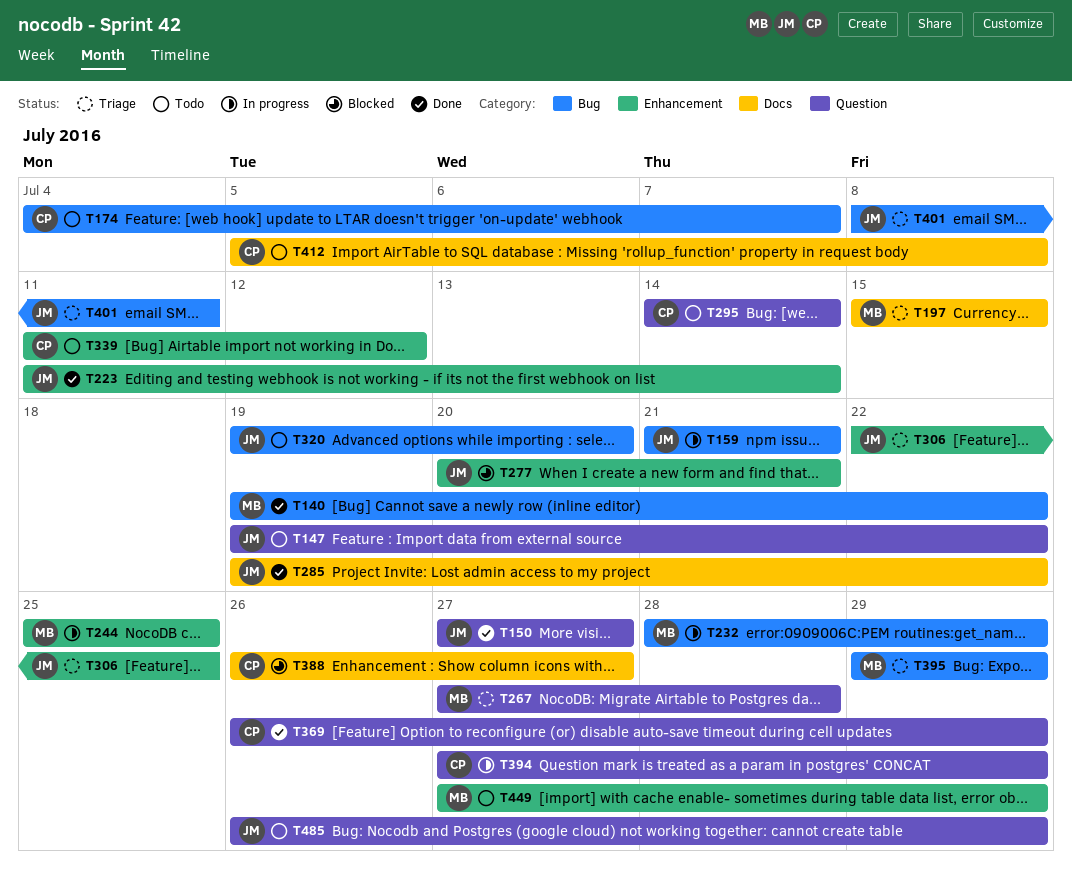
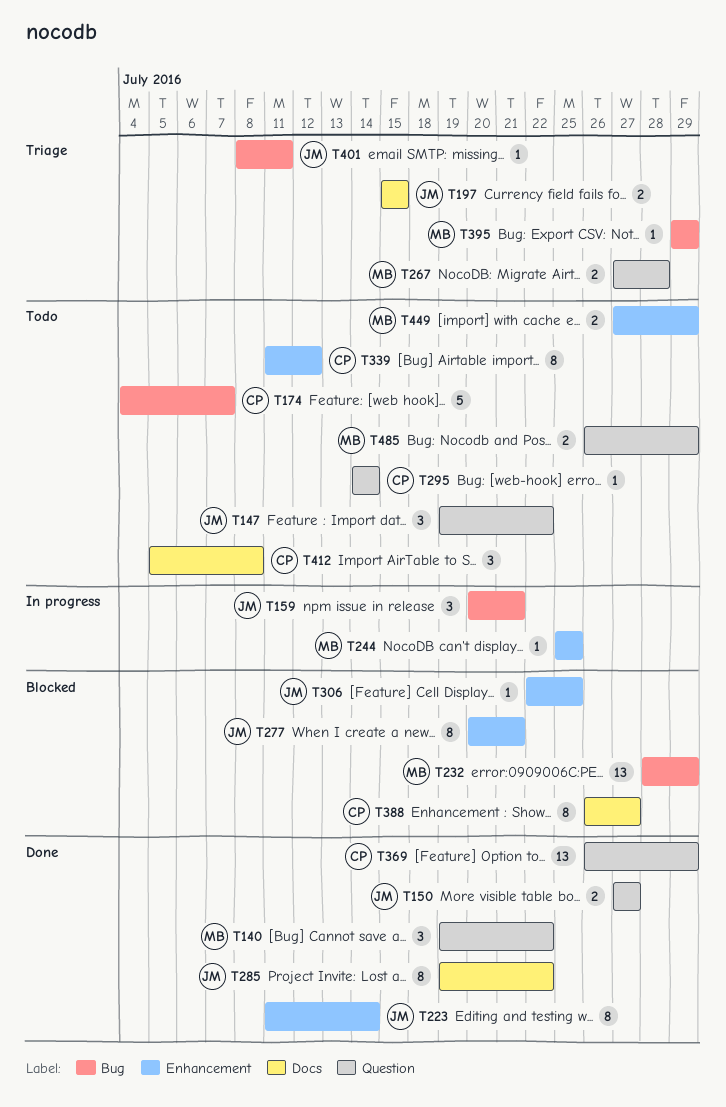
T140, label: Bug -> Question
T159, start: Jul 21 -> Jul 20
T197, owner: MB -> JM
T232, status: In progress -> Blocked
T306, status: Triage -> Blocked
T320: present -> none
T394: present -> none
T485, owner: JM -> MB

